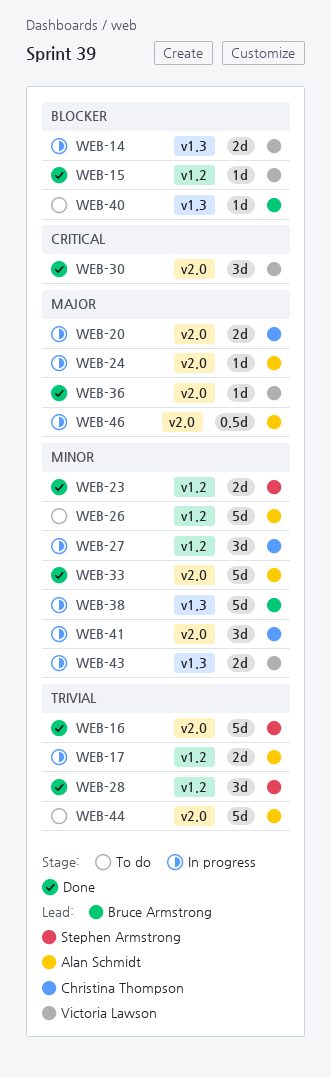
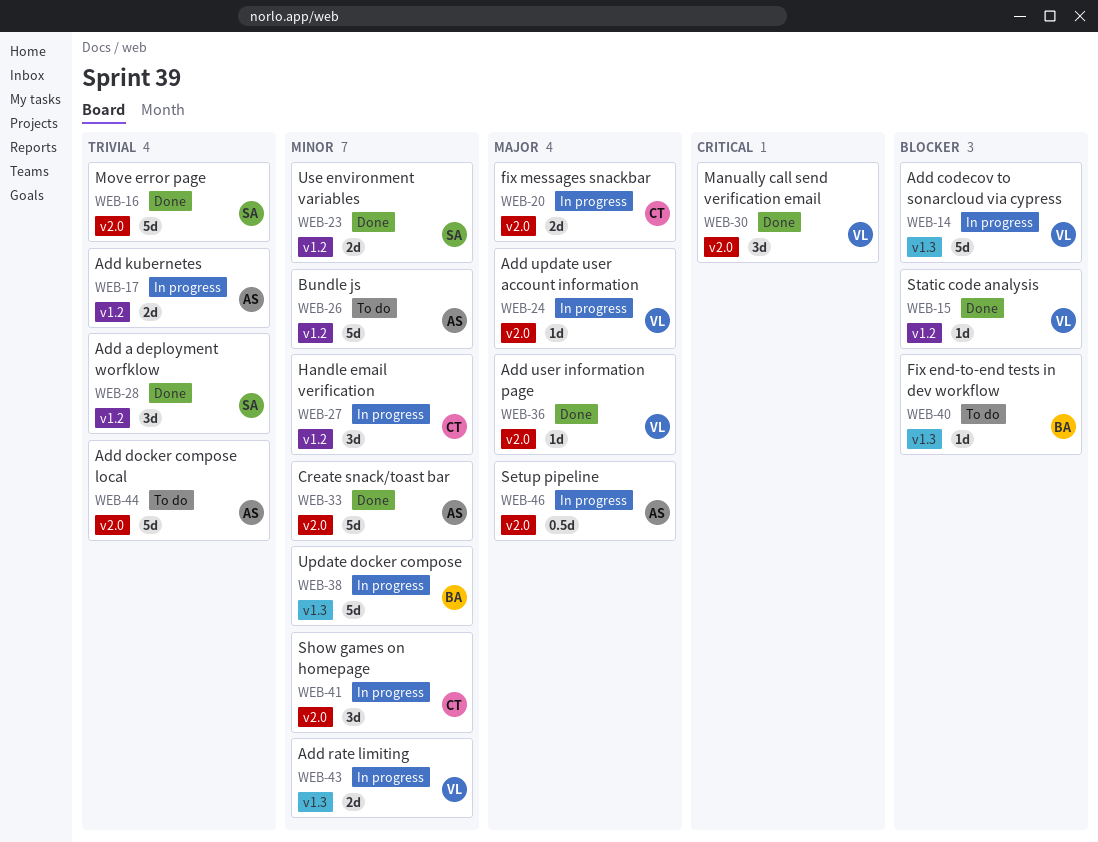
WEB-14, estimate: 2d -> 5d
WEB-24, owner: Alan Schmidt -> Victoria Lawson

